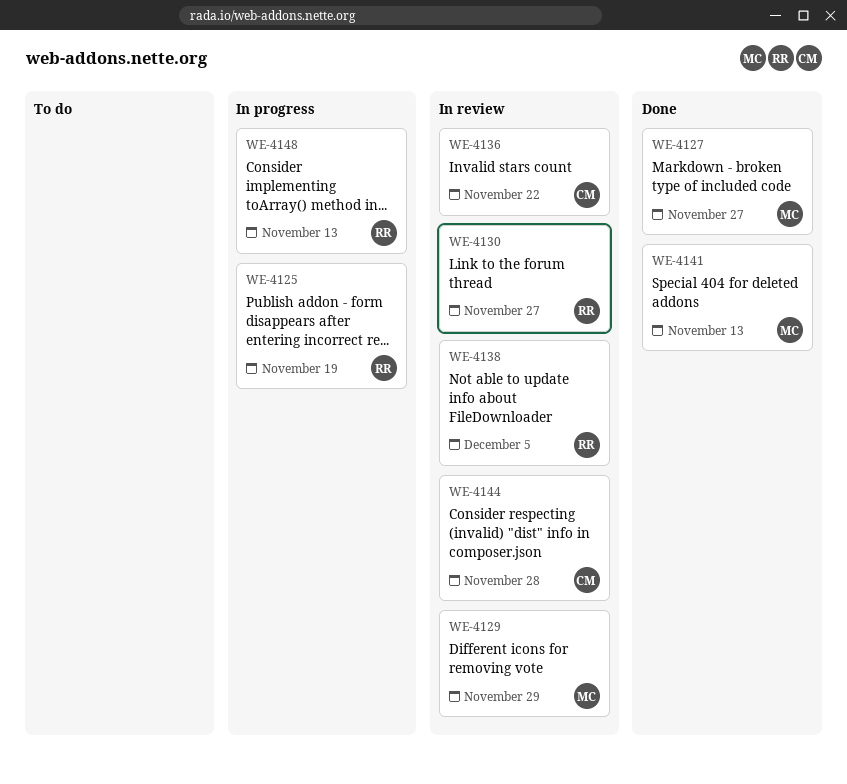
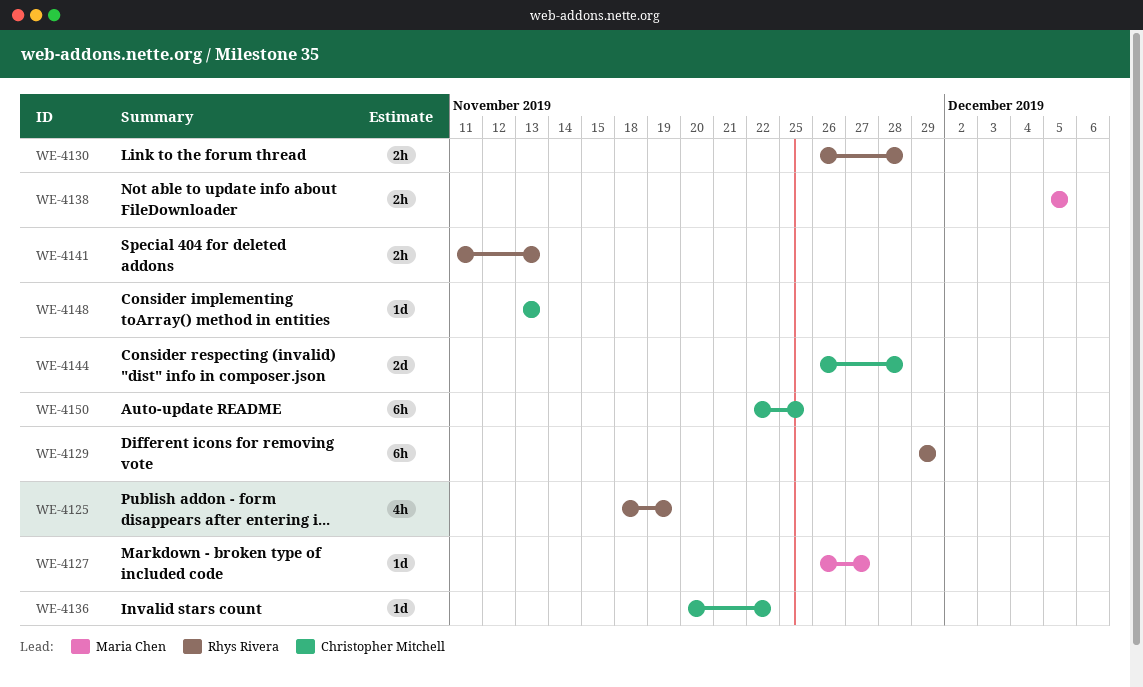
WE-4129, owner: Maria Chen -> Rhys Rivera
WE-4130, due: Nov 27 -> Nov 28
WE-4138, owner: Rhys Rivera -> Maria Chen
WE-4141, owner: Maria Chen -> Rhys Rivera
WE-4148, owner: Rhys Rivera -> Christopher Mitchell
WE-4150: none -> present

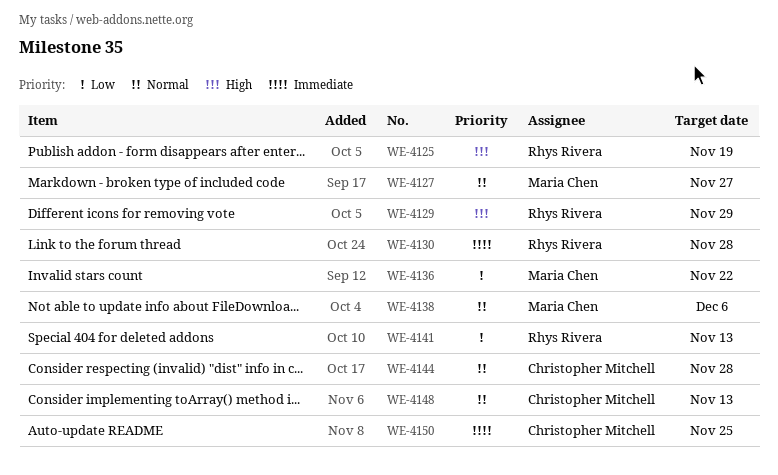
WE-4136, owner: Christopher Mitchell -> Maria Chen
WE-4138, due: Dec 5 -> Dec 6

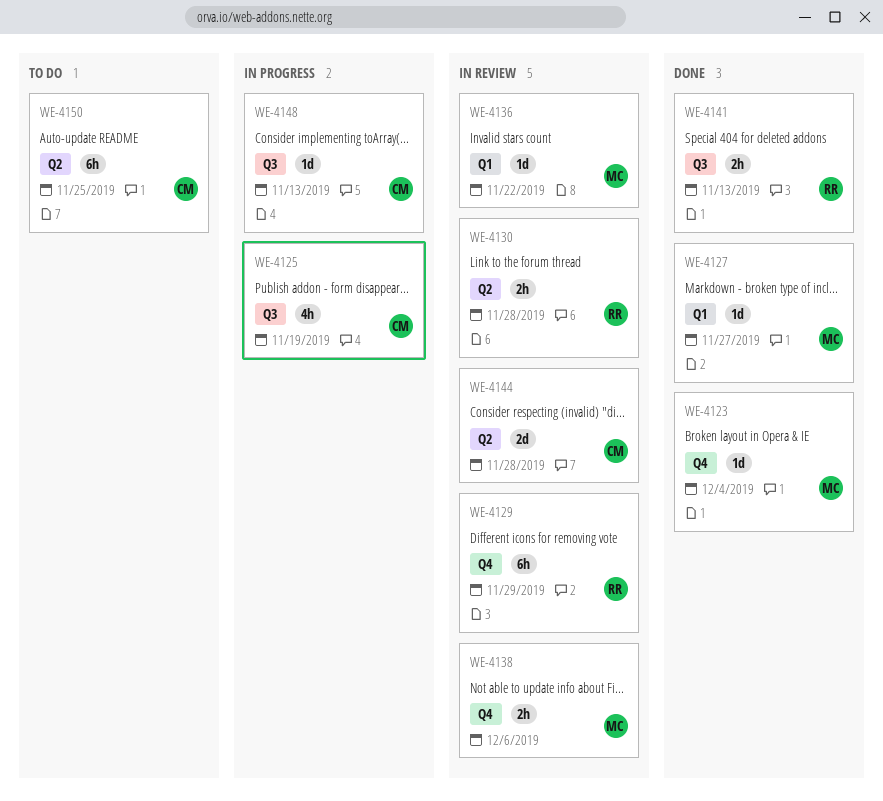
WE-4123: none -> present
WE-4125, owner: Rhys Rivera -> Christopher Mitchell

